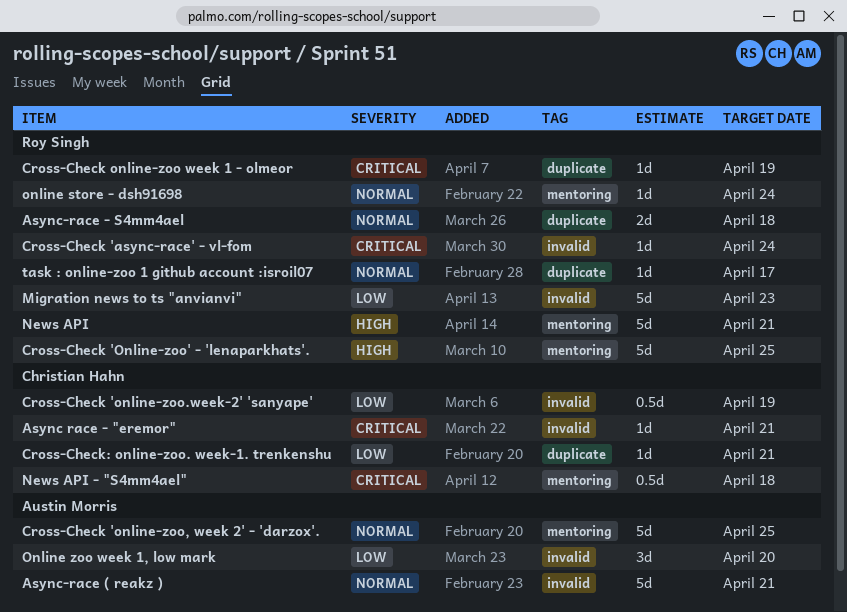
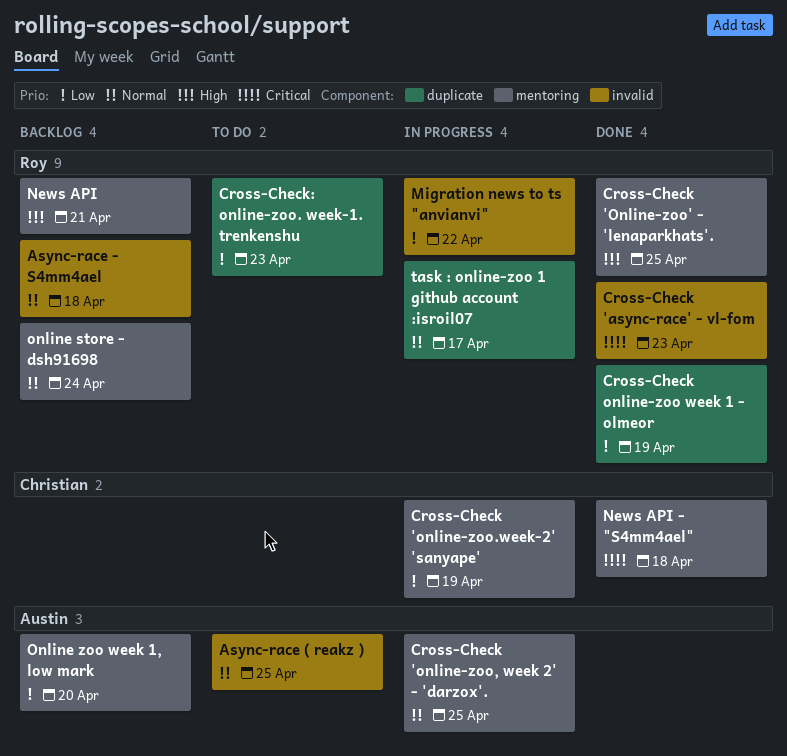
Async race - "eremor": present -> none
Async-race ( reakz ), due: Apr 21 -> Apr 25
Async-race - S4mm4ael, label: duplicate -> invalid
Cross-Check 'async-race' - vl-fom, due: Apr 24 -> Apr 23
Cross-Check 'online-zoo.week-2' 'sanyape', label: invalid -> mentoring
Cross-Check online-zoo week 1 - olmeor, priority: Critical -> Low
Cross-Check: online-zoo. week-1. trenkenshu, owner: Christian Hahn -> Roy Singh
Cross-Check: online-zoo. week-1. trenkenshu, due: Apr 21 -> Apr 23
Migration news to ts "anvianvi", due: Apr 23 -> Apr 22
Online zoo week 1, low mark, label: invalid -> mentoring

